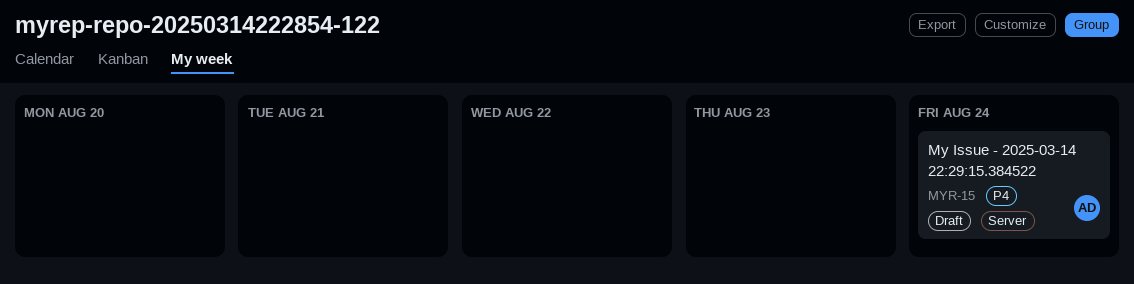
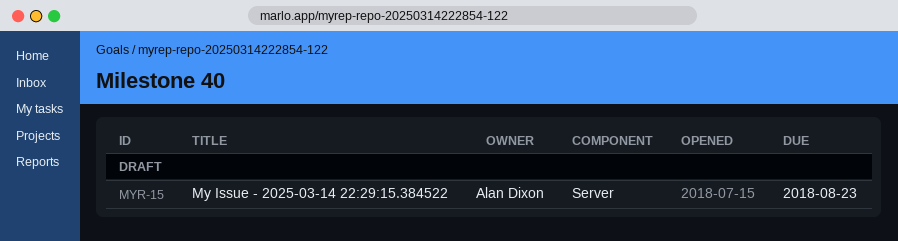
MYR-15, due: Aug 24 -> Aug 23

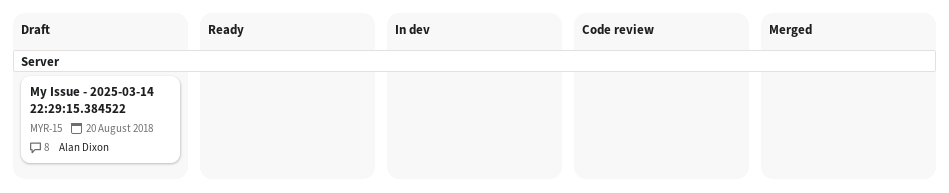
MYR-15, due: Aug 23 -> Aug 20

